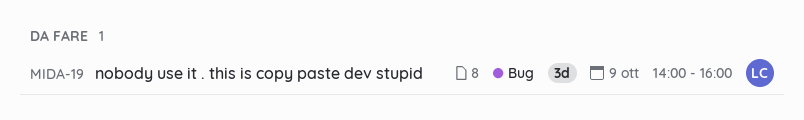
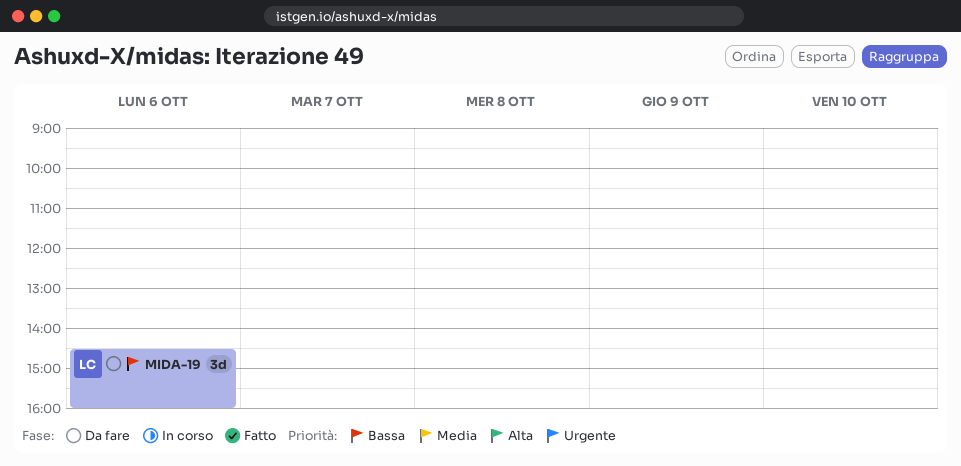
MIDA-19, day: Oct 9 -> Oct 6
MIDA-19, begins: 14:00 -> 14:30

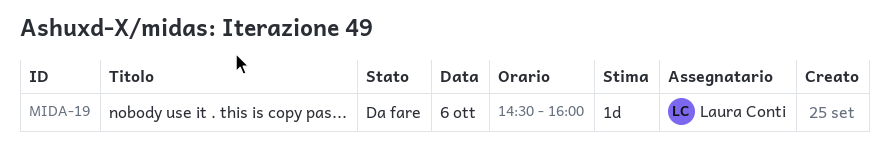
MIDA-19, estimate: 3d -> 1d

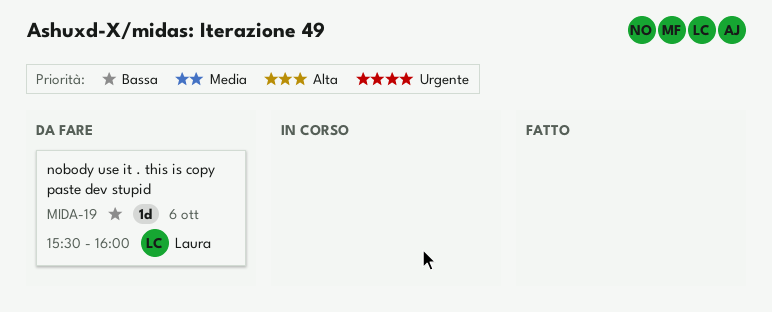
MIDA-19, begins: 14:30 -> 15:30

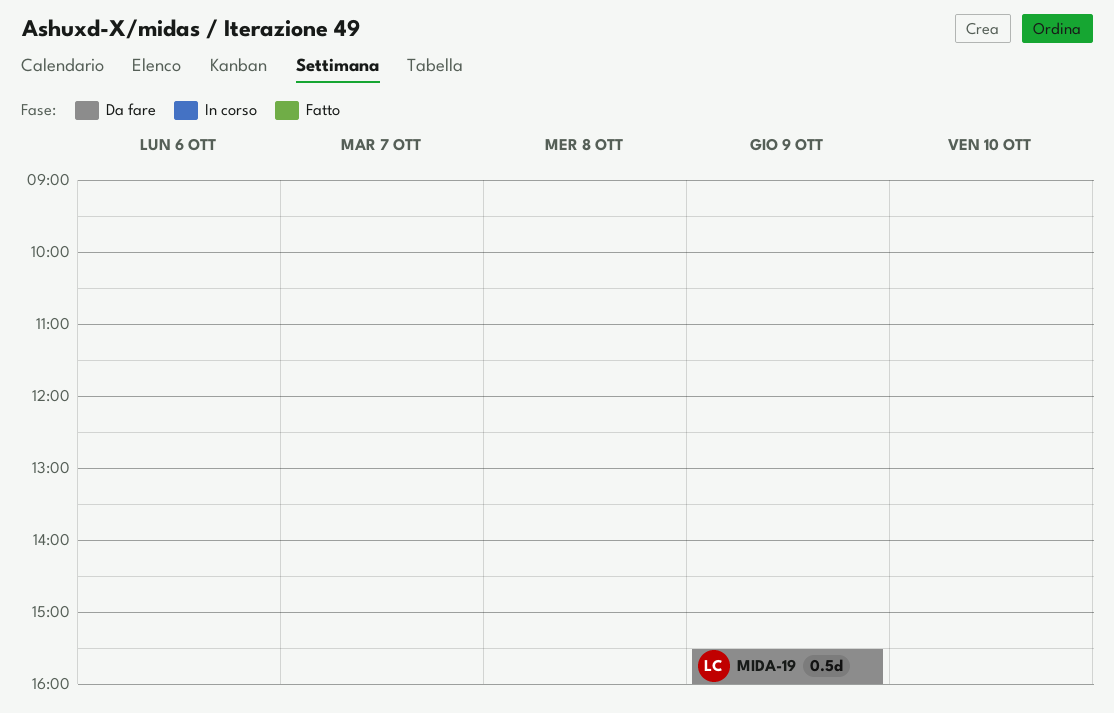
MIDA-19, estimate: 1d -> 0.5d
MIDA-19, day: Oct 6 -> Oct 9

